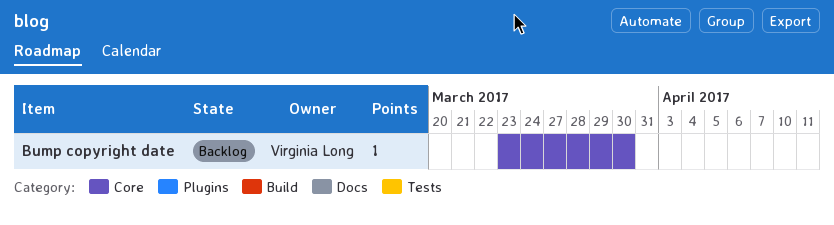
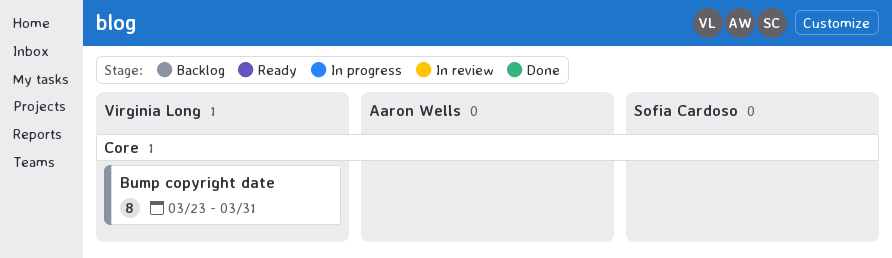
Bump copyright date, estimate: 1 -> 8
Bump copyright date, due: Mar 30 -> Mar 31

